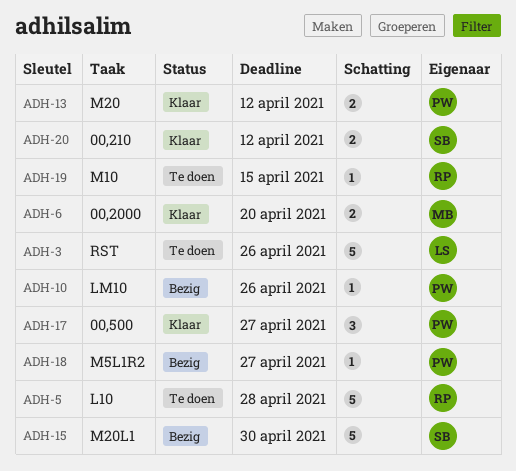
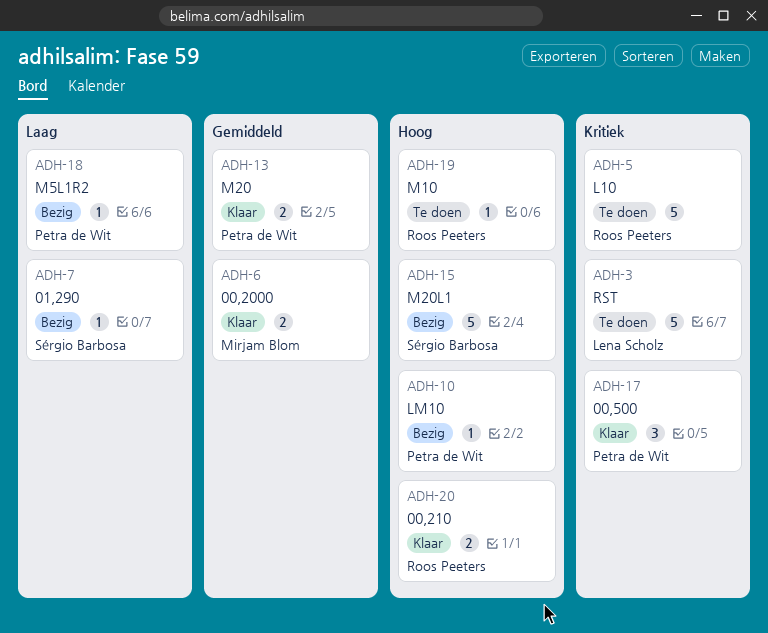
ADH-7: none -> present
ADH-20, owner: Sérgio Barbosa -> Roos Peeters

